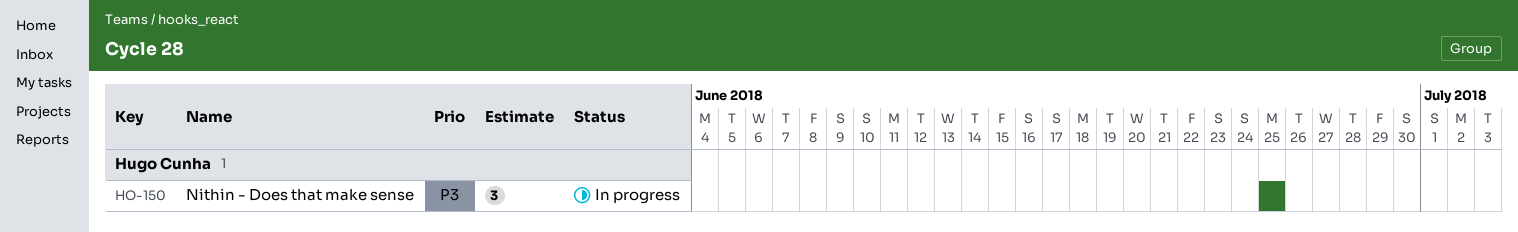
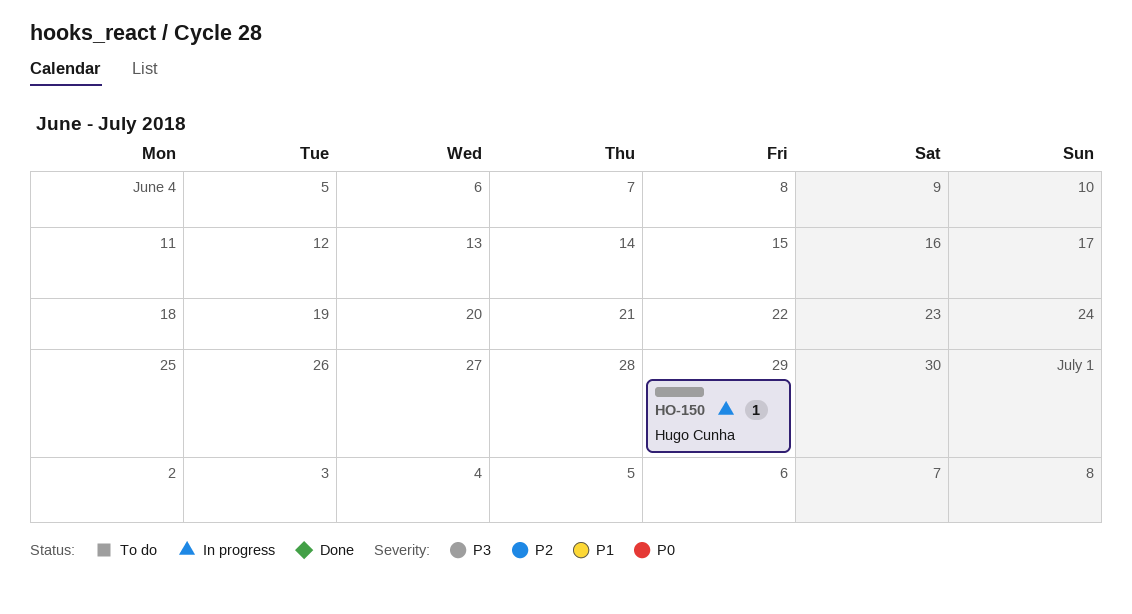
HO-150, estimate: 3 -> 1
HO-150, due: Jun 25 -> Jun 29

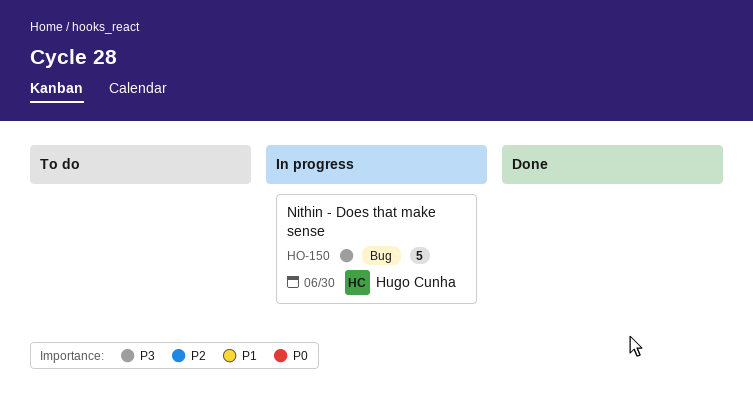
HO-150, estimate: 1 -> 5
HO-150, due: Jun 29 -> Jun 30

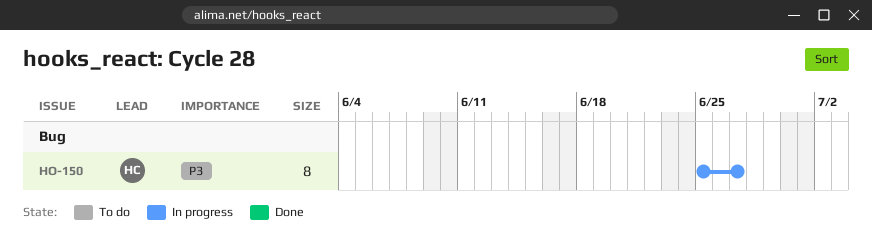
HO-150, estimate: 5 -> 8
HO-150, due: Jun 30 -> Jun 27

